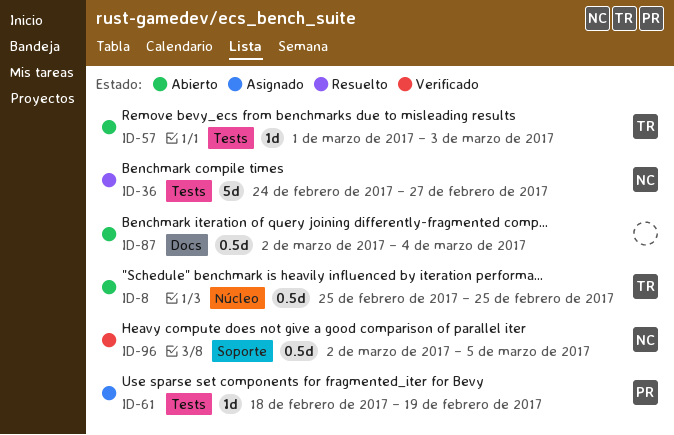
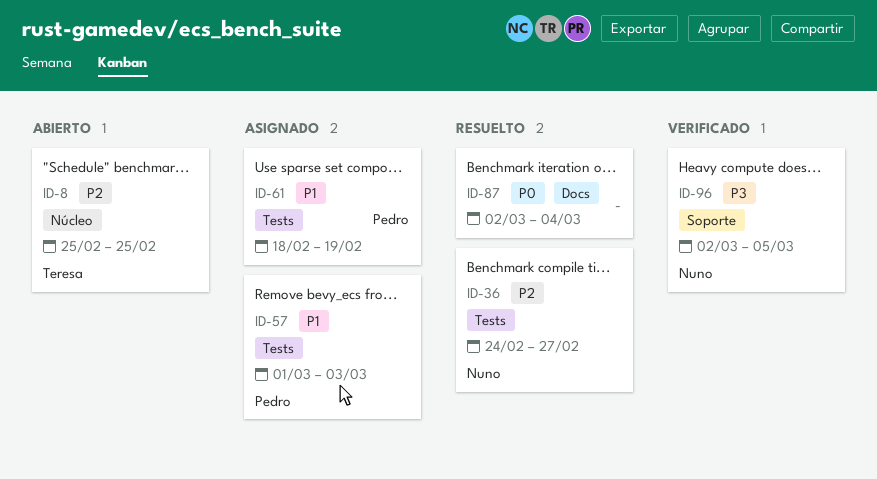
ID-57, status: Abierto -> Asignado
ID-57, owner: Teresa -> Pedro
ID-87, status: Abierto -> Resuelto

